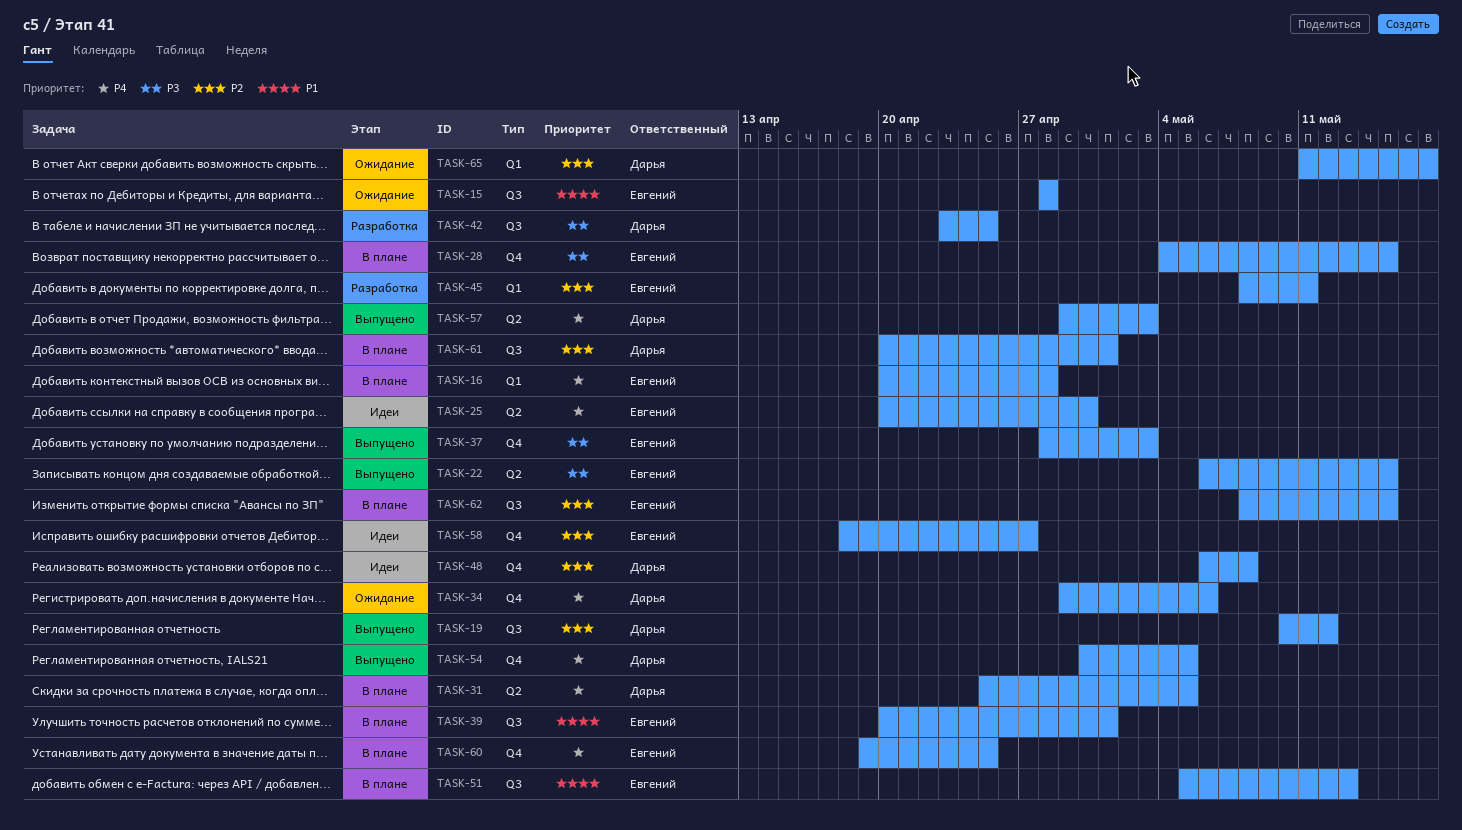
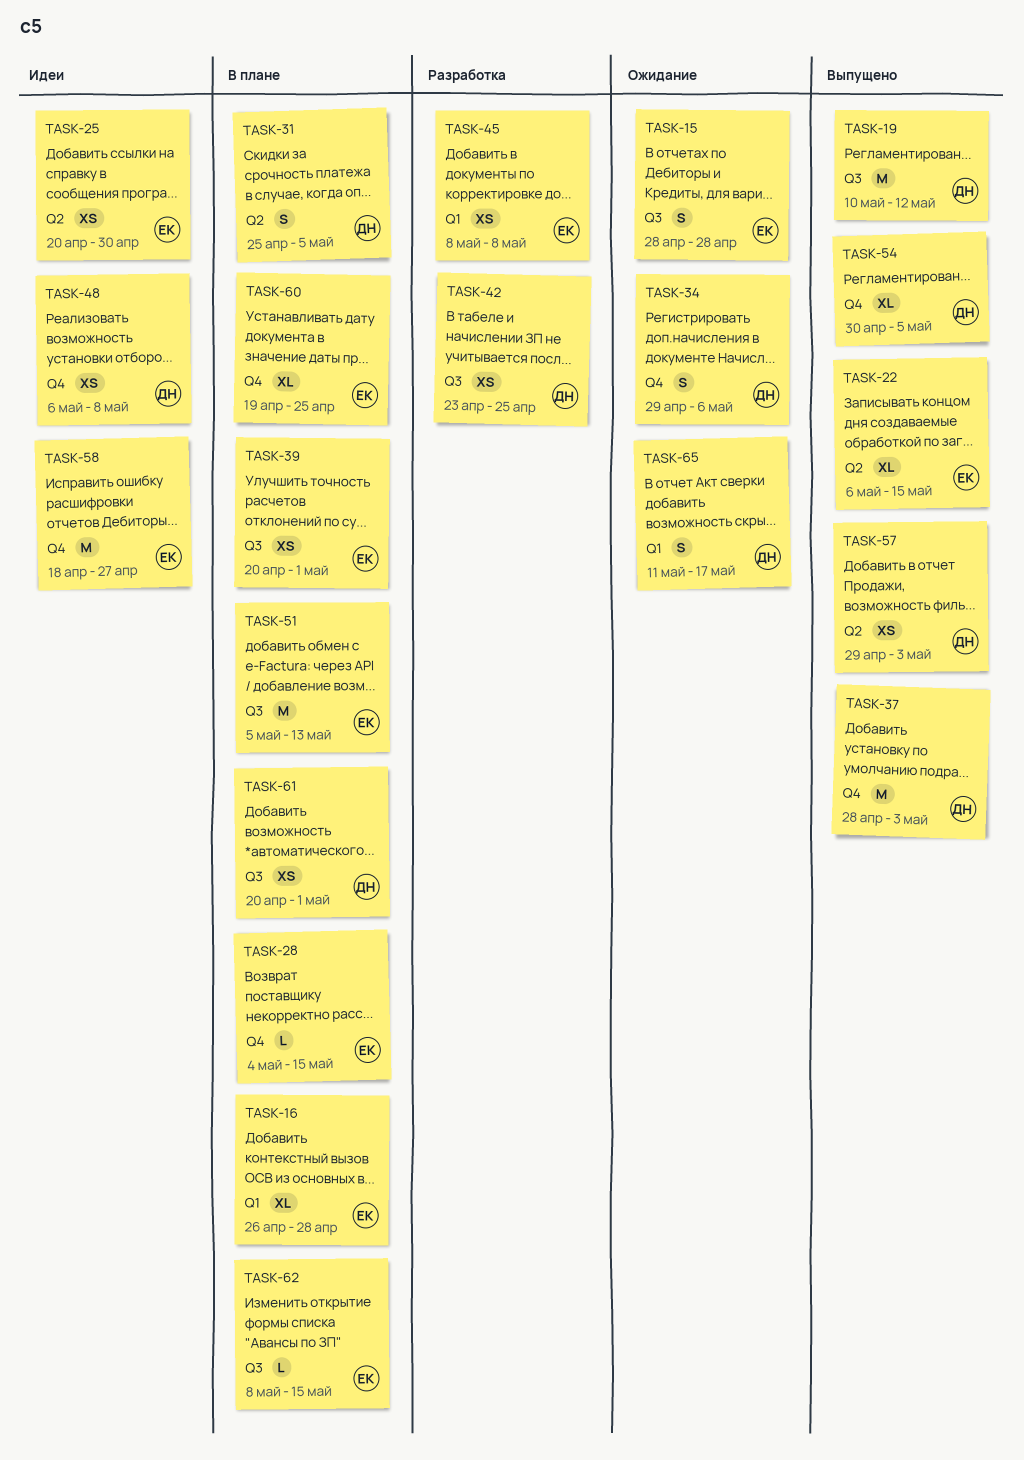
TASK-16, start: Apr 20 -> Apr 26
TASK-37, owner: Евгений -> Дарья
TASK-45, due: May 11 -> May 8

